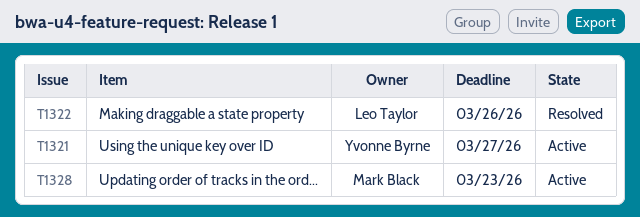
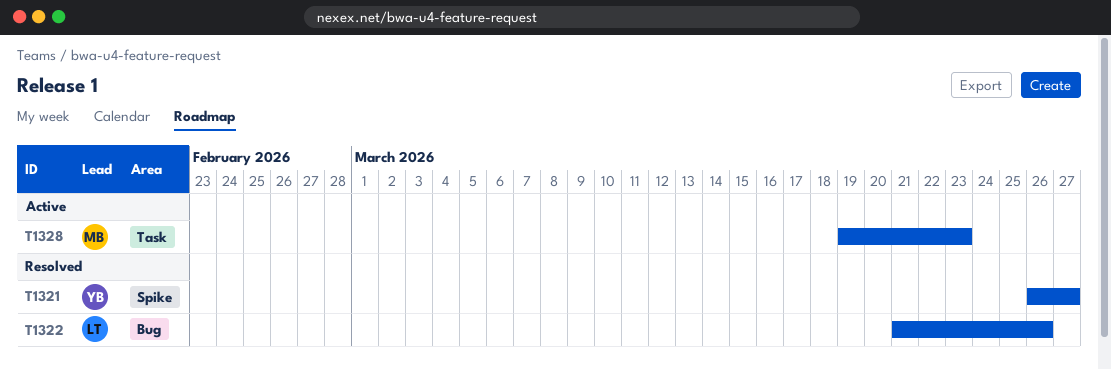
T1321, status: Active -> Resolved

